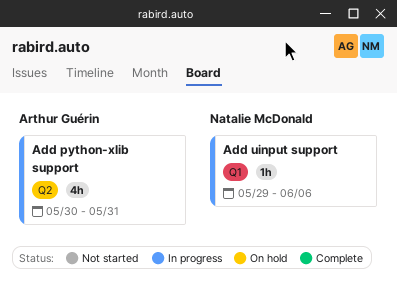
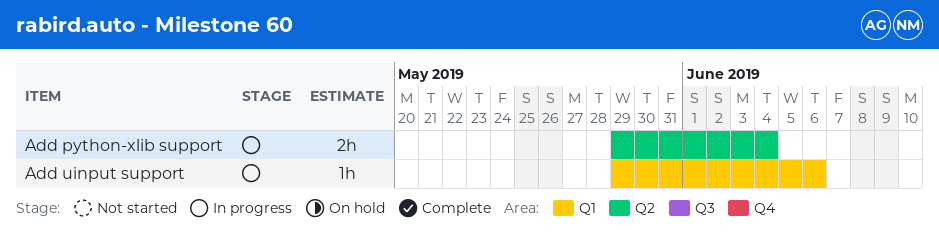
Add python-xlib support, estimate: 4h -> 2h
Add python-xlib support, start: May 30 -> May 29
Add python-xlib support, due: May 31 -> Jun 4

